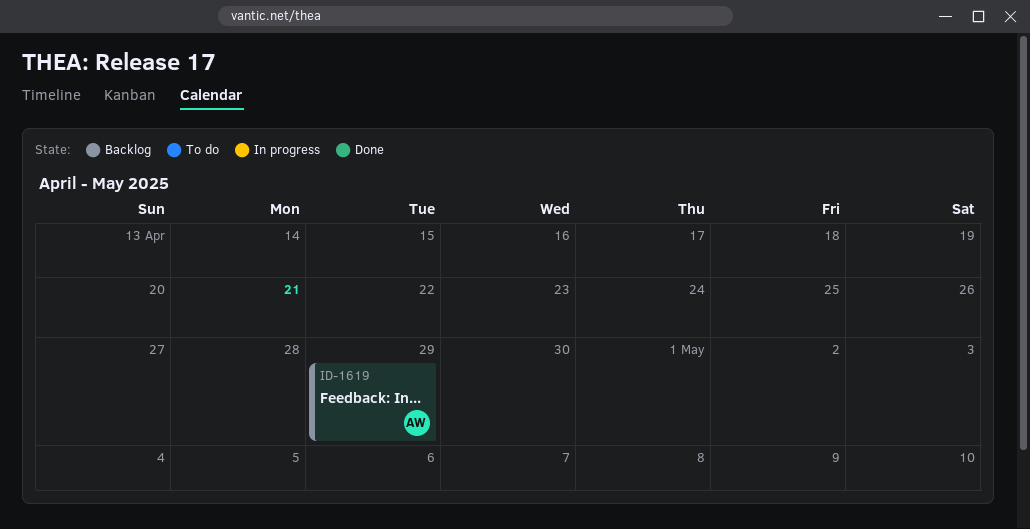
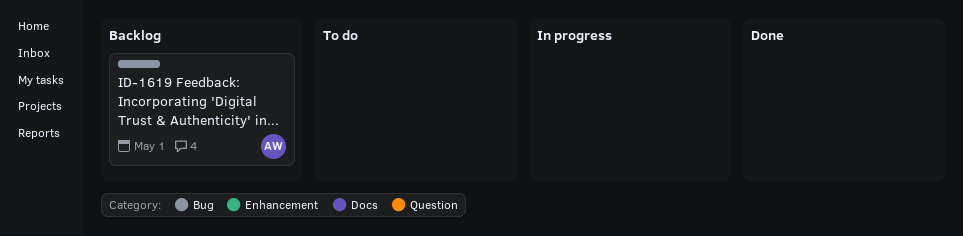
ID-1619, due: Apr 29 -> May 1

